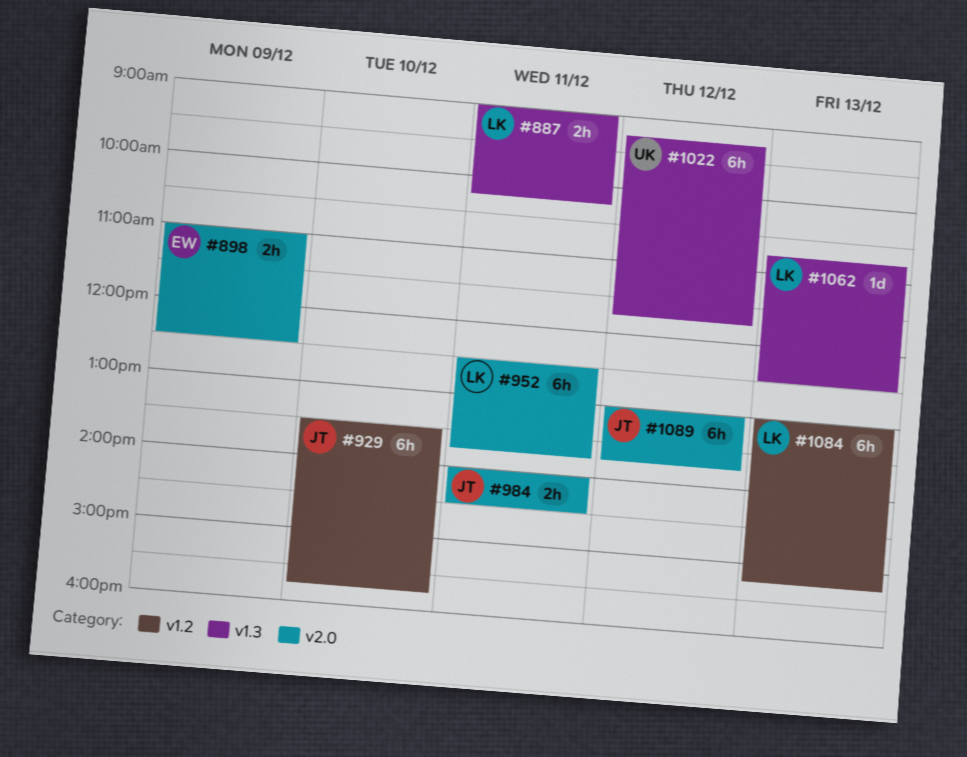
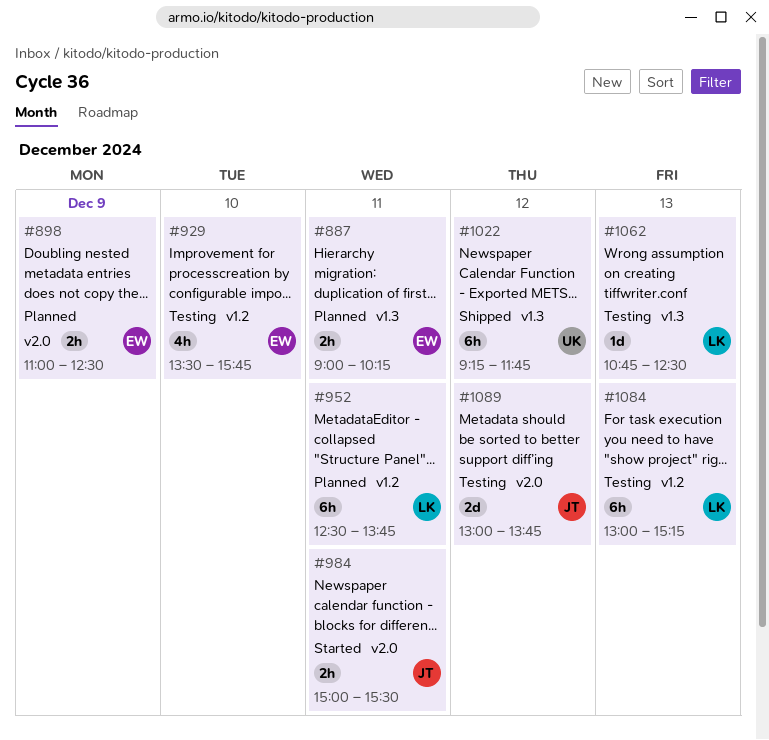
#887, owner: LK -> EW
#929, owner: JT -> EW
#929, estimate: 6h -> 4h
#952, label: v2.0 -> v1.2
#984, begins: 14:00 -> 15:00
#984, ends: 14:30 -> 15:30
#1089, estimate: 6h -> 2d

